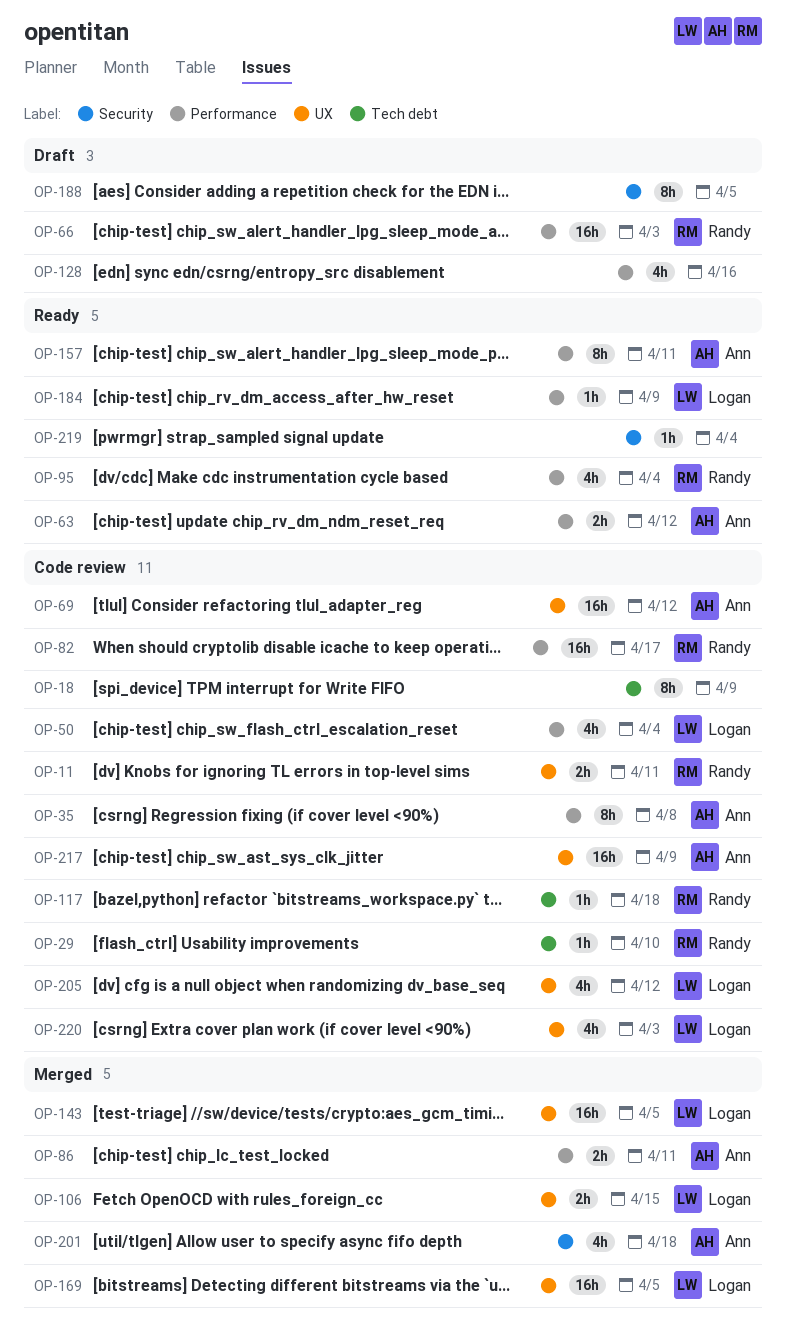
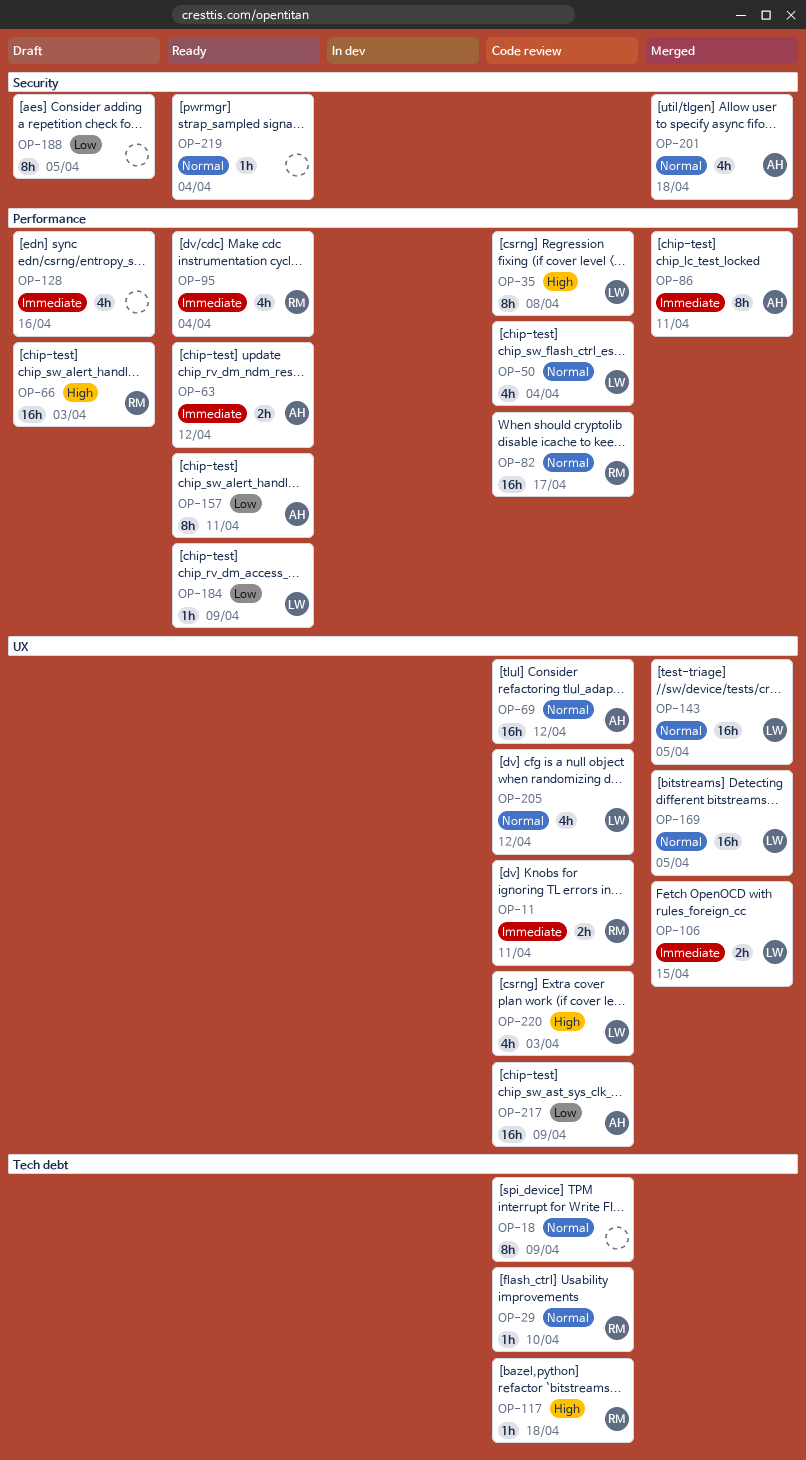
OP-35, owner: Ann -> Logan
OP-86, estimate: 2h -> 8h

